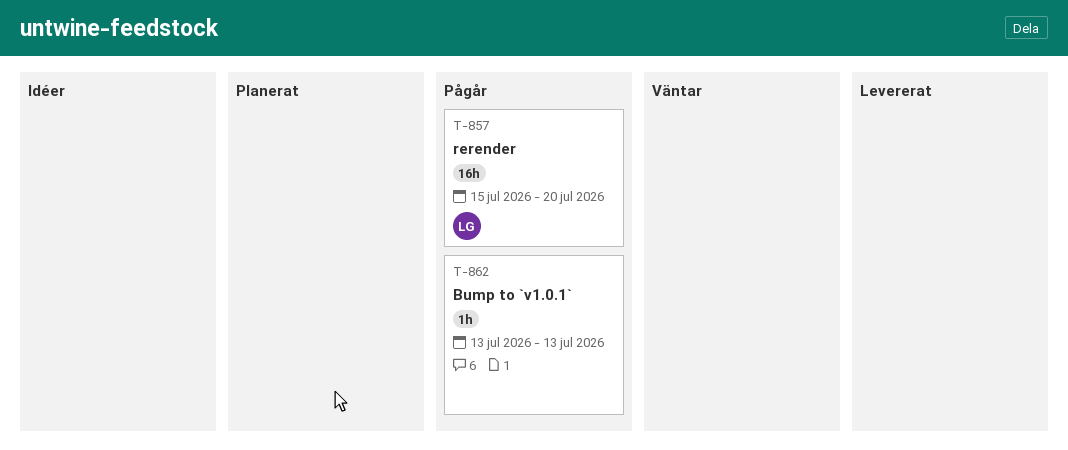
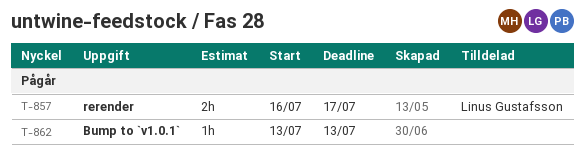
T-857, estimate: 16h -> 2h
T-857, start: Jul 15 -> Jul 16
T-857, due: Jul 20 -> Jul 17

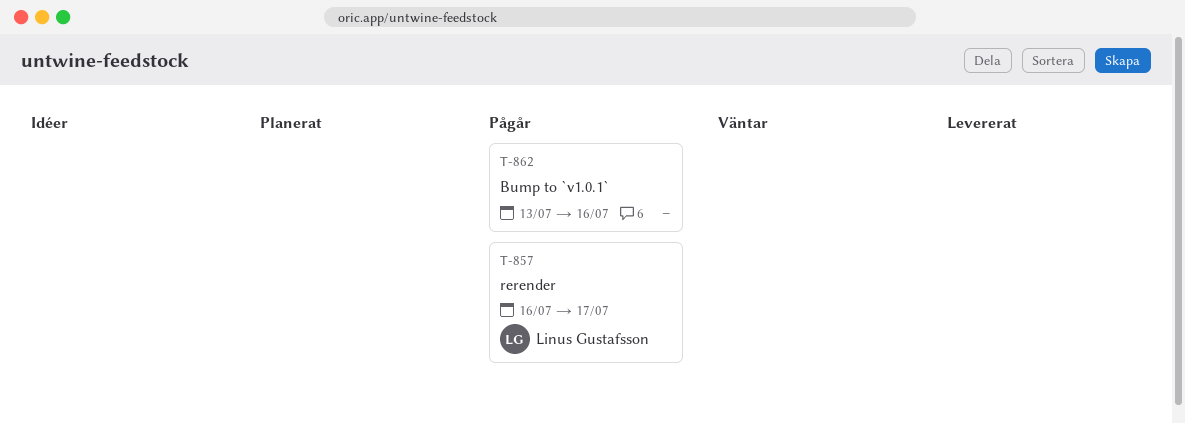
T-862, due: Jul 13 -> Jul 16

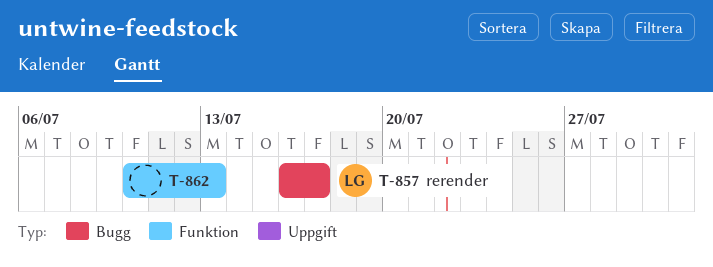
T-862, start: Jul 13 -> Jul 10
T-862, due: Jul 16 -> Jul 13

